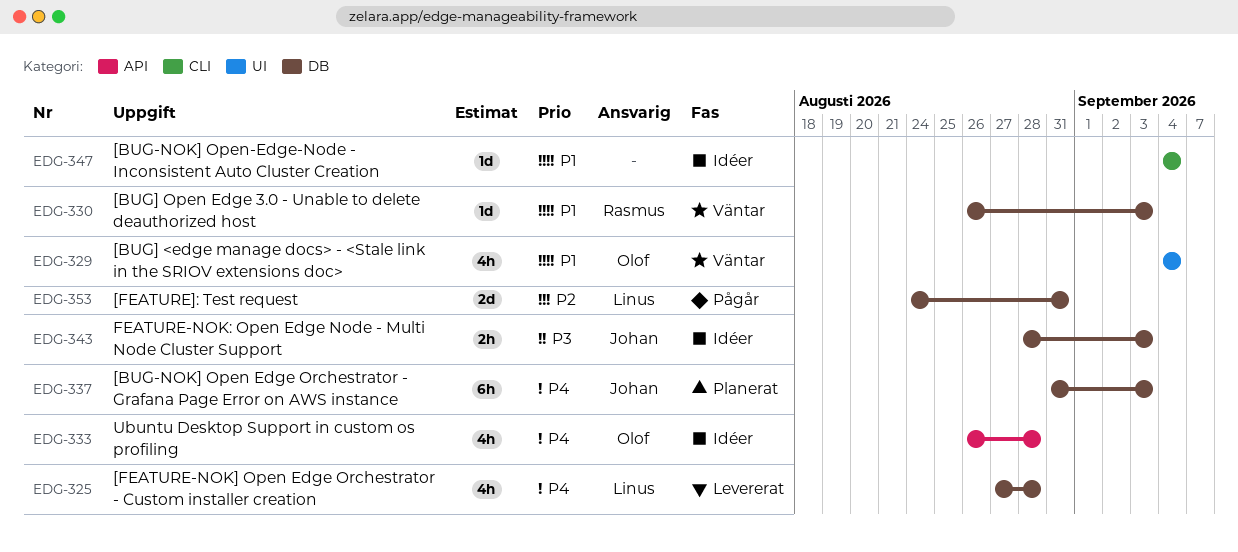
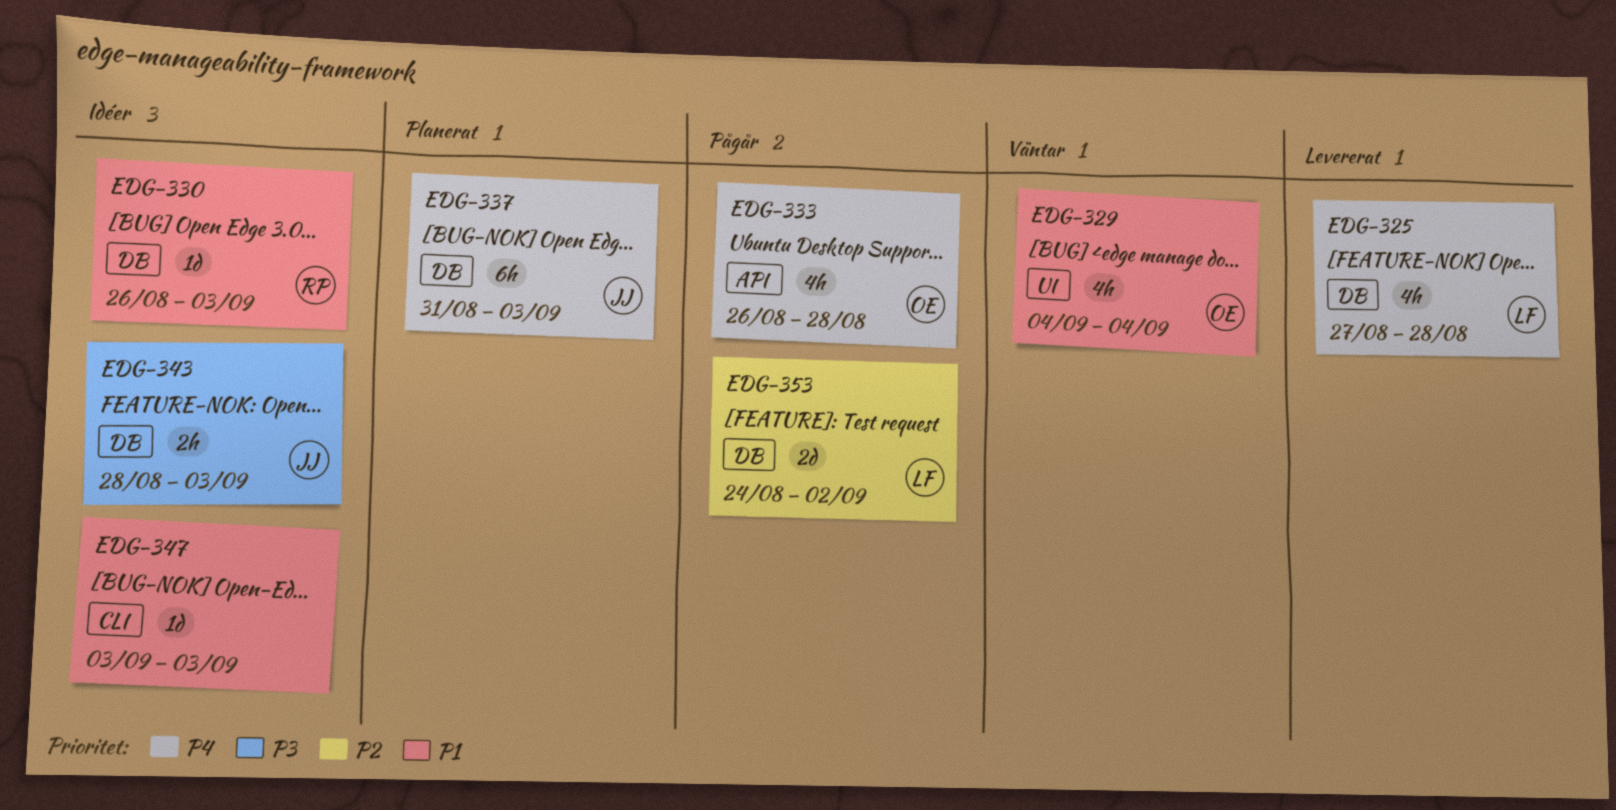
EDG-330, status: Väntar -> Idéer
EDG-333, status: Idéer -> Pågår
EDG-347, start: Sep 4 -> Sep 3
EDG-347, due: Sep 4 -> Sep 3
EDG-353, due: Aug 31 -> Sep 2

